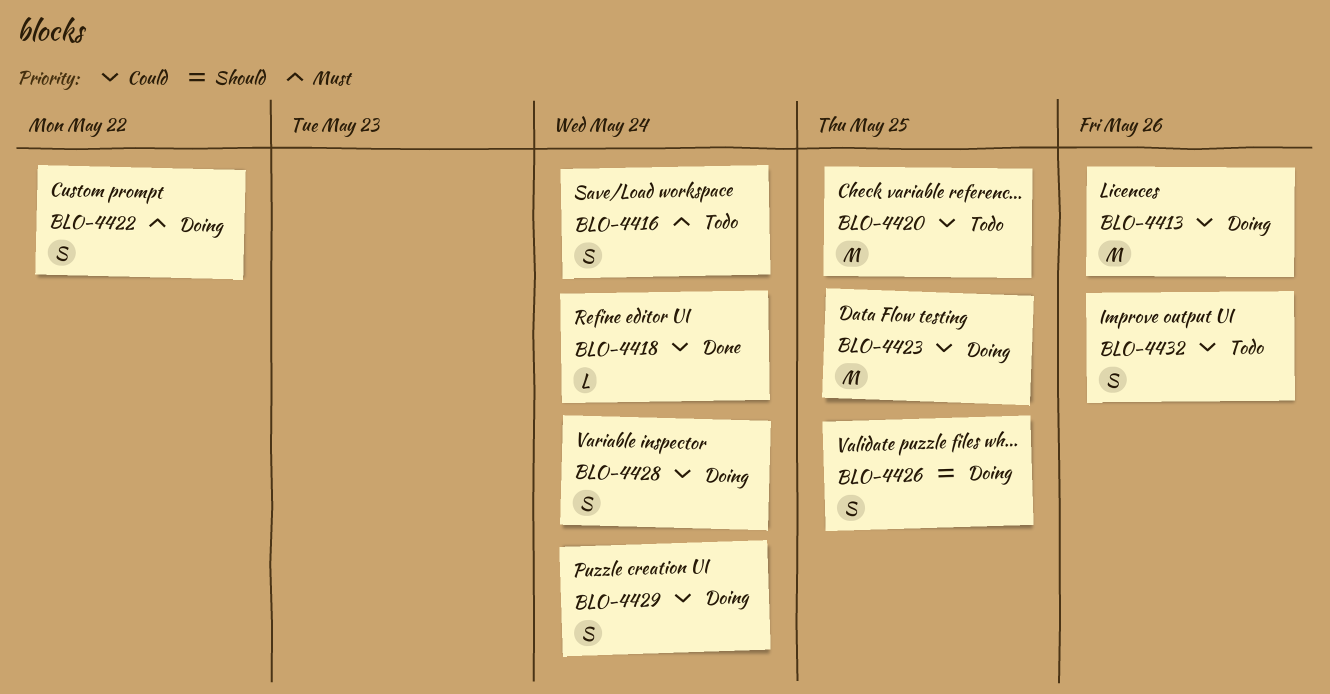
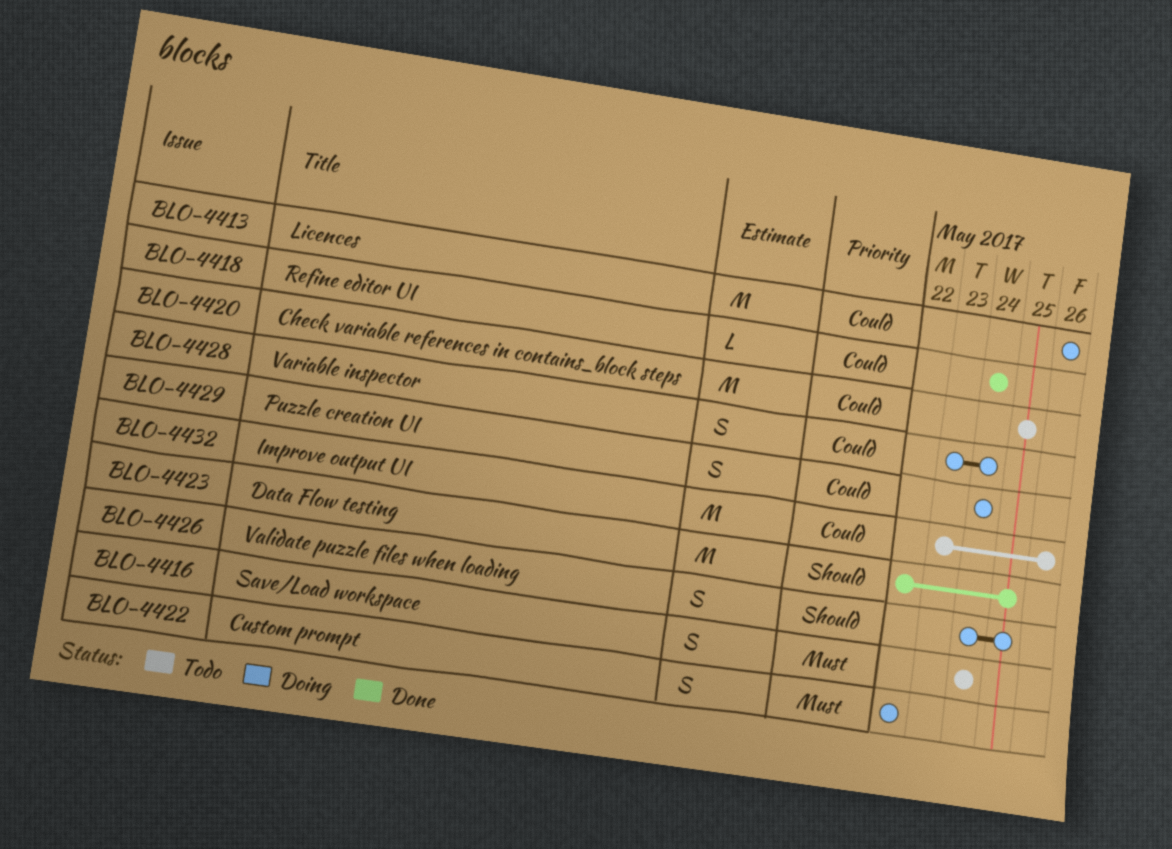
BLO-4423, status: Doing -> Done
BLO-4423, priority: Could -> Should
BLO-4432, estimate: S -> M

